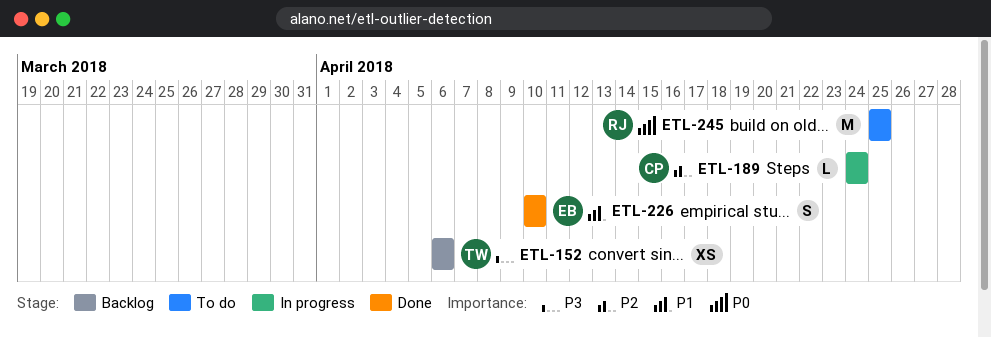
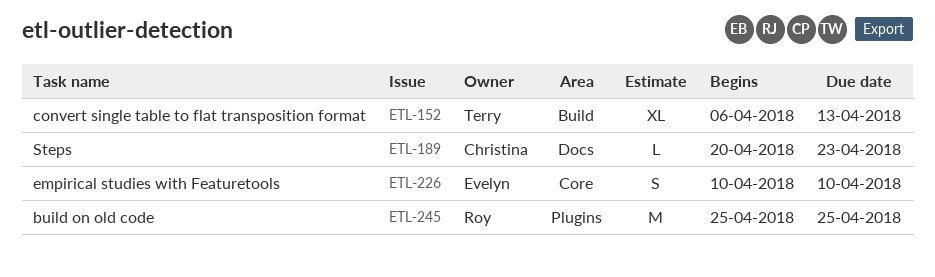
ETL-152, estimate: XS -> XL
ETL-152, due: Apr 6 -> Apr 13
ETL-189, start: Apr 24 -> Apr 20
ETL-189, due: Apr 24 -> Apr 23

